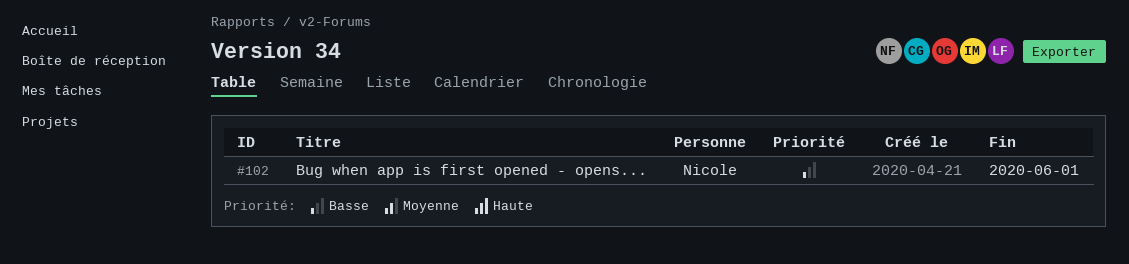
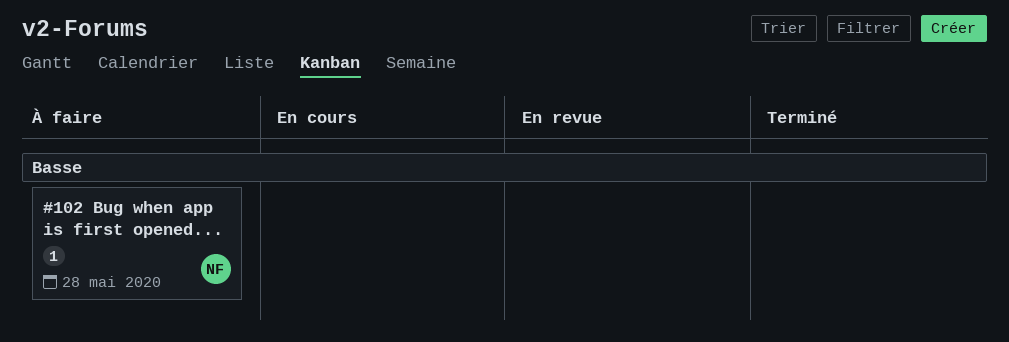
#102, due: Jun 1 -> May 28

